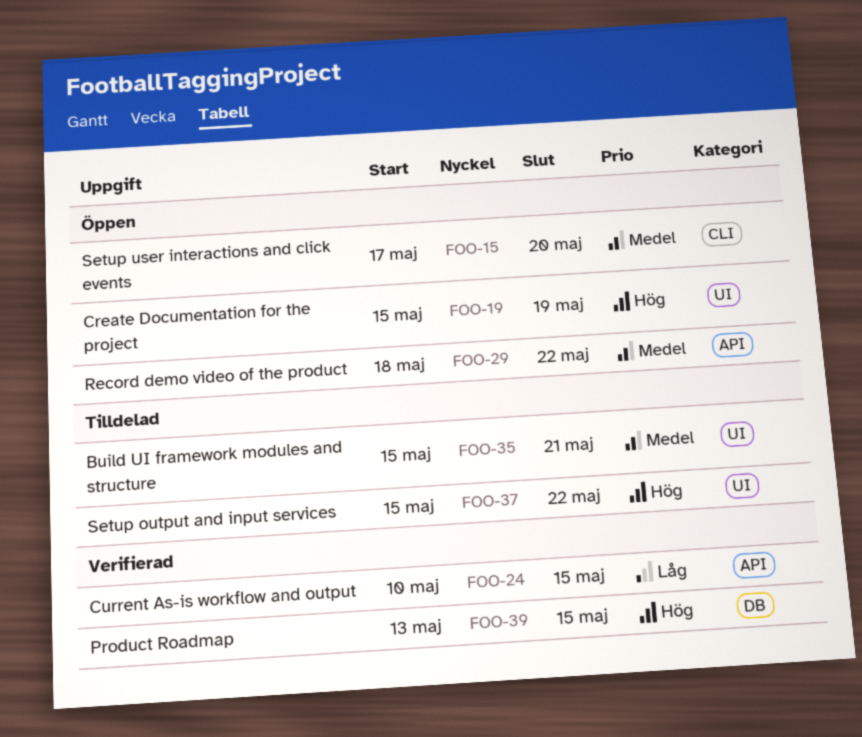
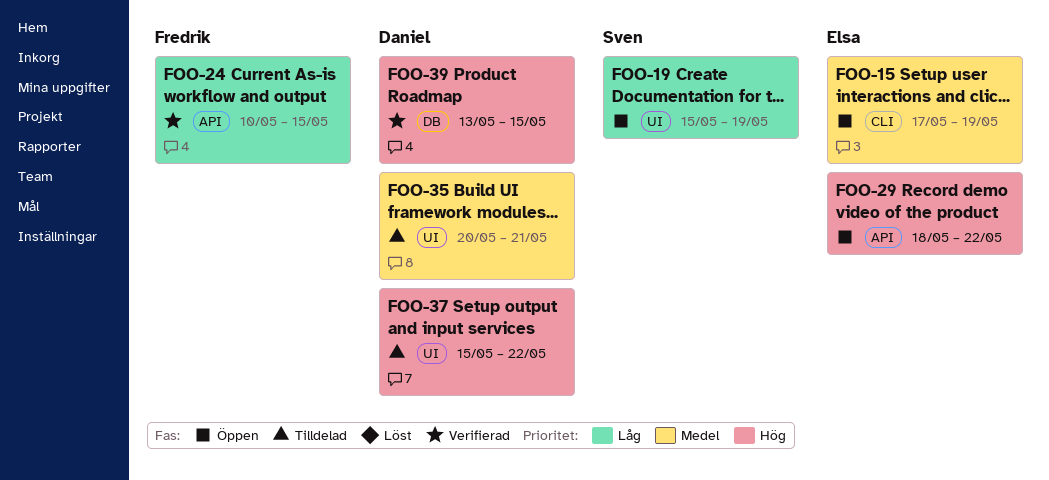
FOO-15, due: May 20 -> May 19
FOO-19, priority: Hög -> Låg
FOO-29, priority: Medel -> Hög
FOO-35, start: May 15 -> May 20

